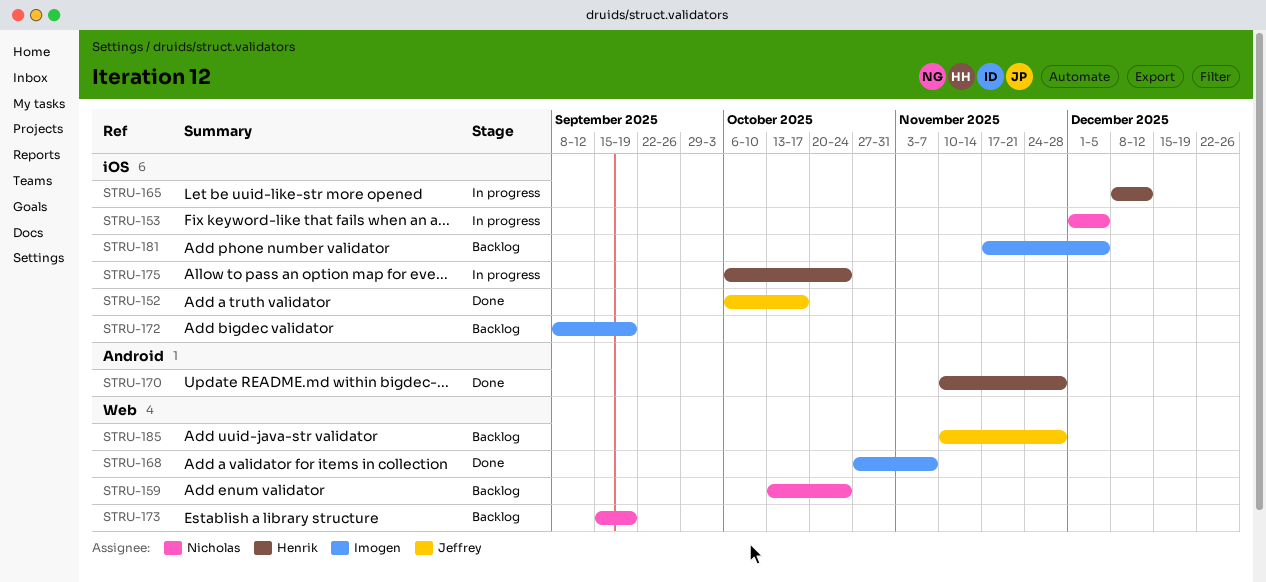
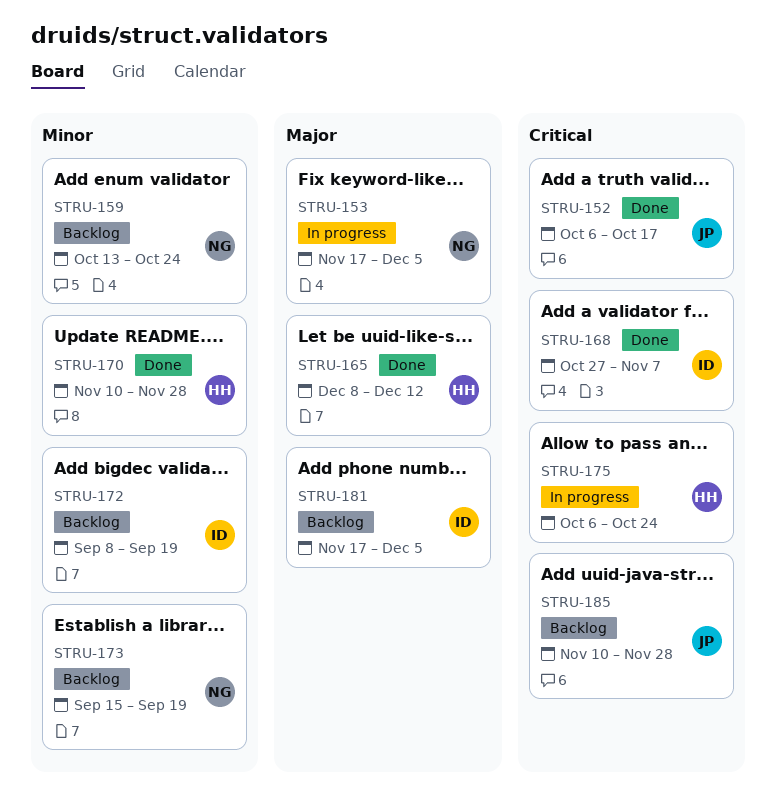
STRU-153, start: Dec 1 -> Nov 17
STRU-165, status: In progress -> Done

